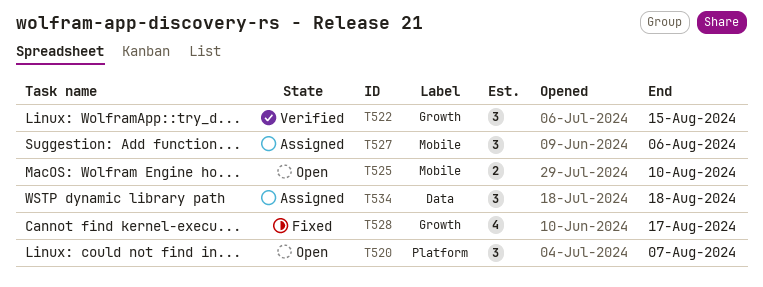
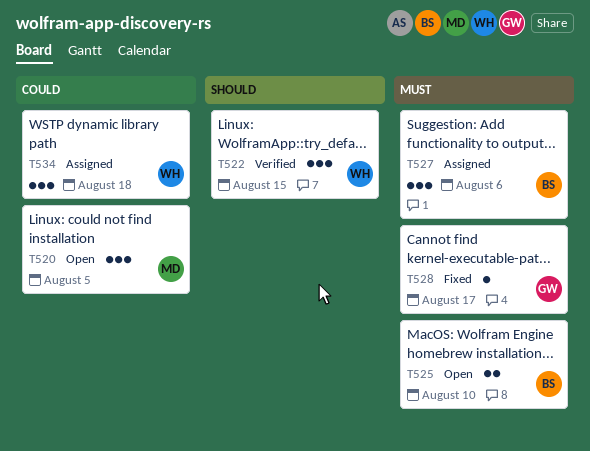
T520, due: Aug 7 -> Aug 5
T528, estimate: 4 -> 1

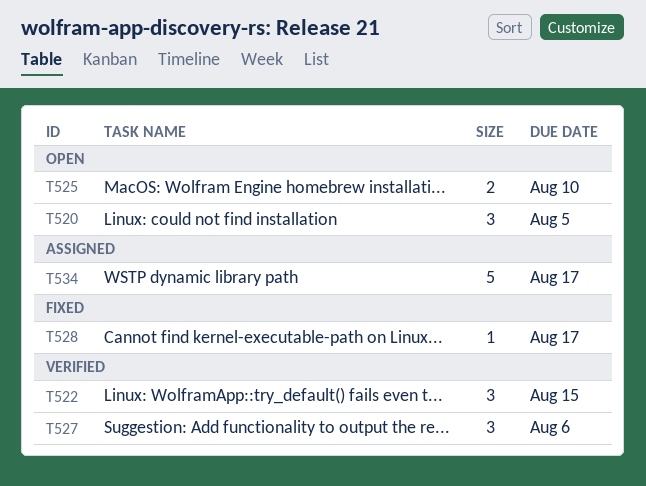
T527, status: Assigned -> Verified
T534, estimate: 3 -> 5
T534, due: Aug 18 -> Aug 17

